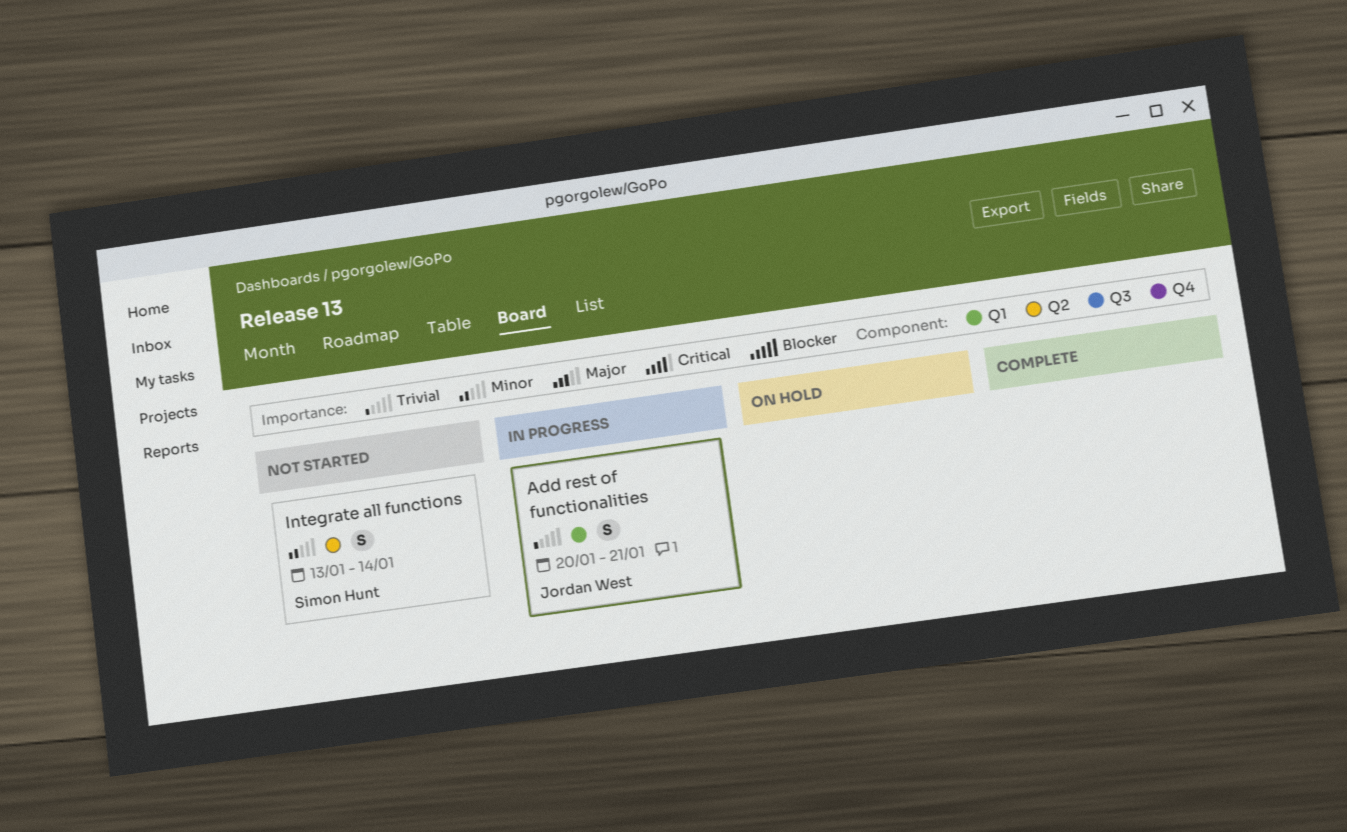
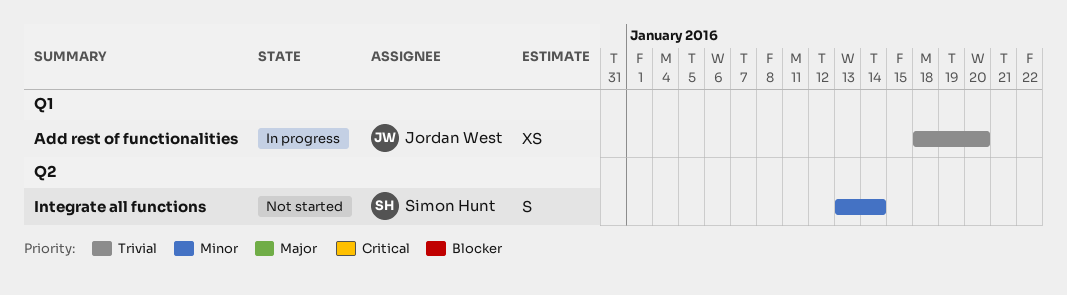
Add rest of functionalities, estimate: S -> XS
Add rest of functionalities, start: Jan 20 -> Jan 18
Add rest of functionalities, due: Jan 21 -> Jan 20

